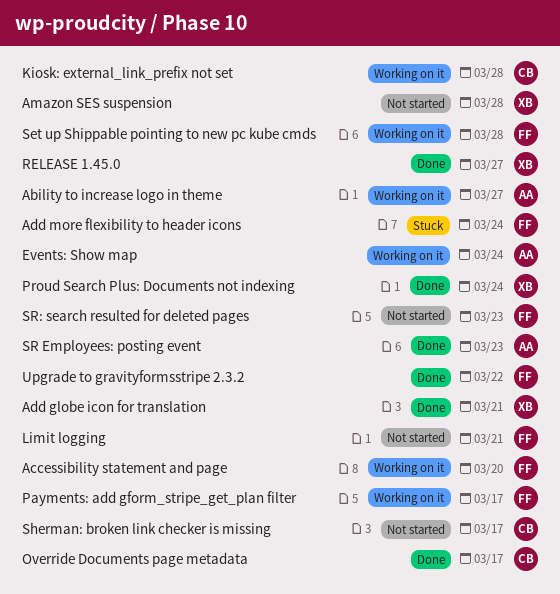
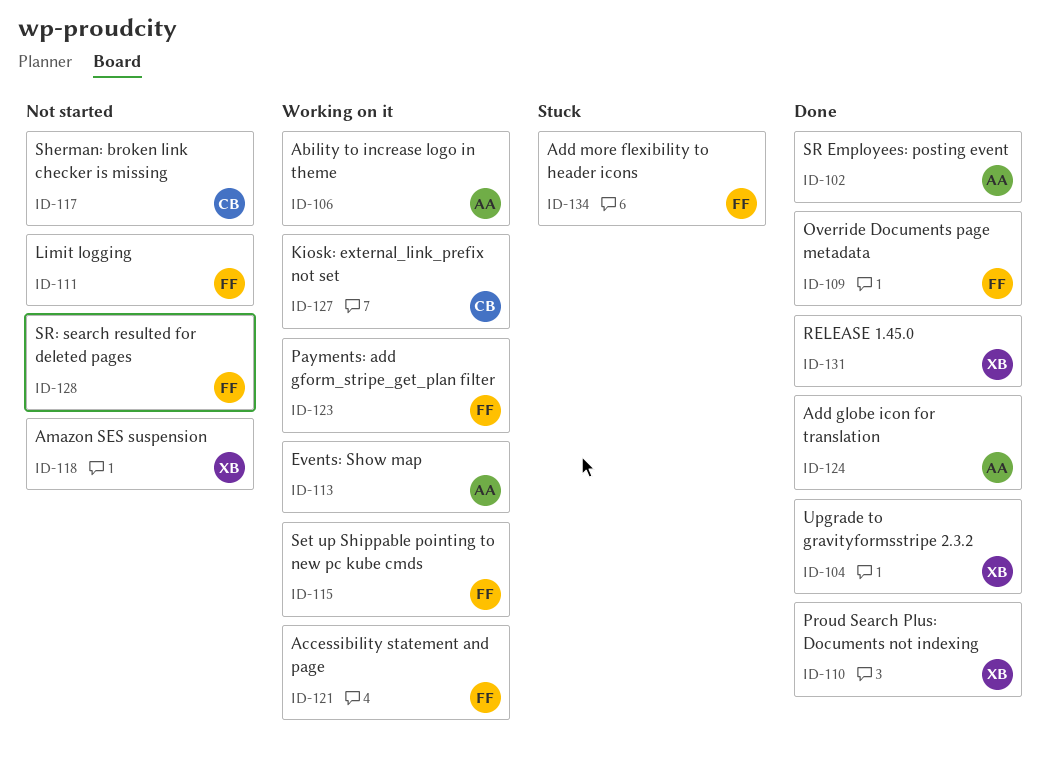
Add globe icon for translation, owner: XB -> AA
Override Documents page metadata, owner: CB -> FF
Upgrade to gravityformsstripe 2.3.2, owner: FF -> XB

